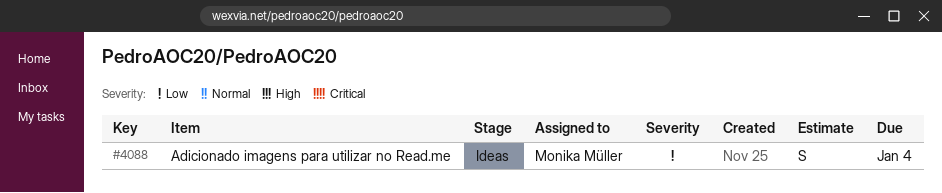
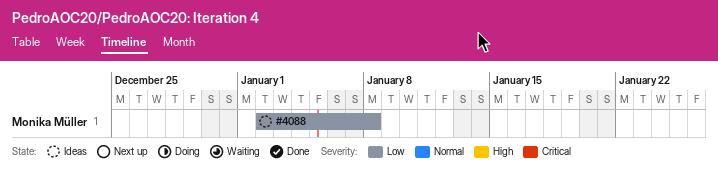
#4088, due: Jan 4 -> Jan 8

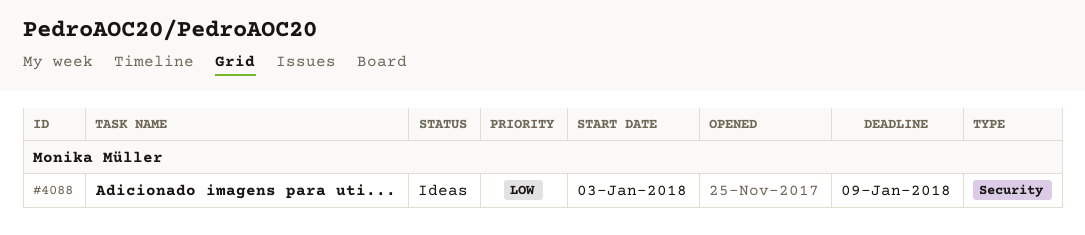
#4088, start: Jan 2 -> Jan 3
#4088, due: Jan 8 -> Jan 9

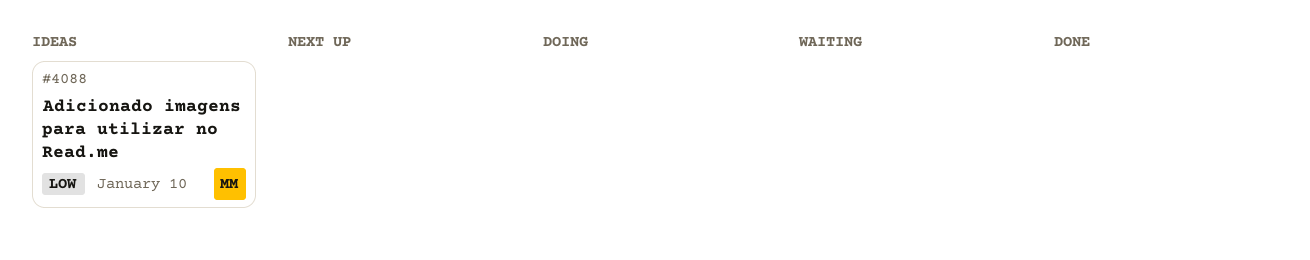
#4088, due: Jan 9 -> Jan 10

